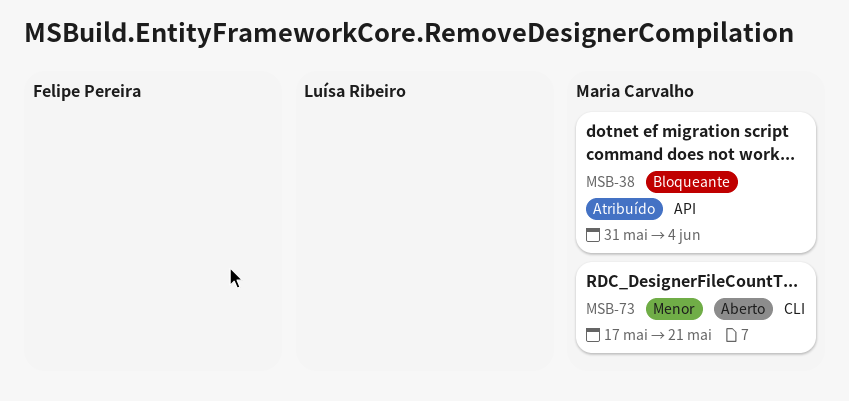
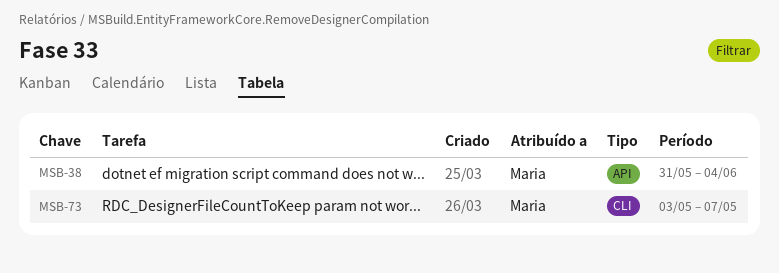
MSB-73, start: May 17 -> May 3
MSB-73, due: May 21 -> May 7

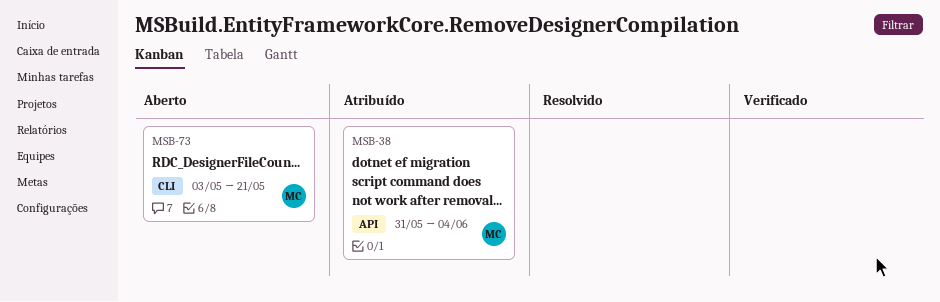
MSB-73, due: May 7 -> May 21

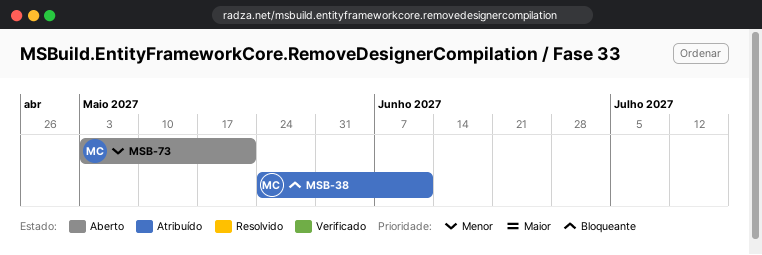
MSB-38, start: May 31 -> May 24
MSB-38, due: Jun 4 -> Jun 11

